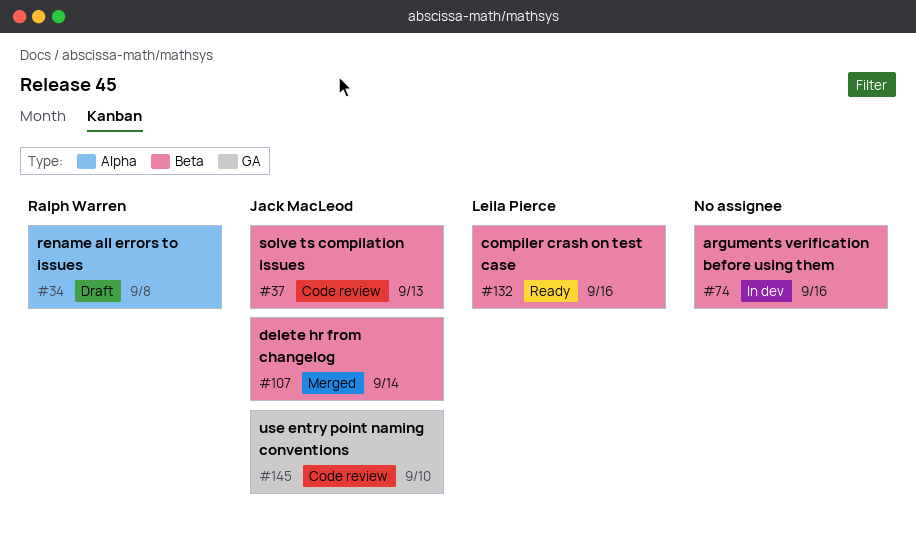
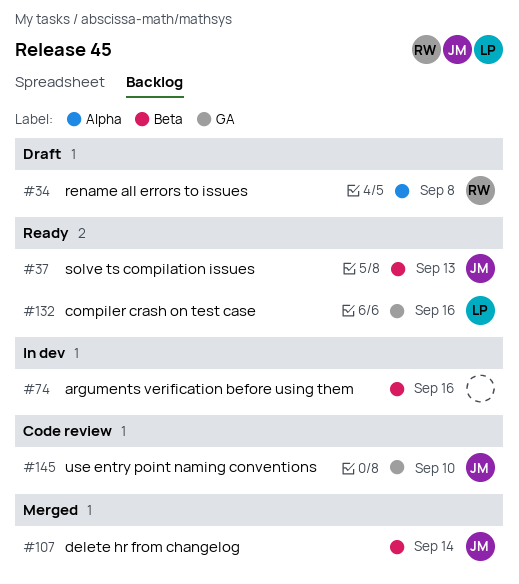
#37, status: Code review -> Ready
#132, label: Beta -> GA

